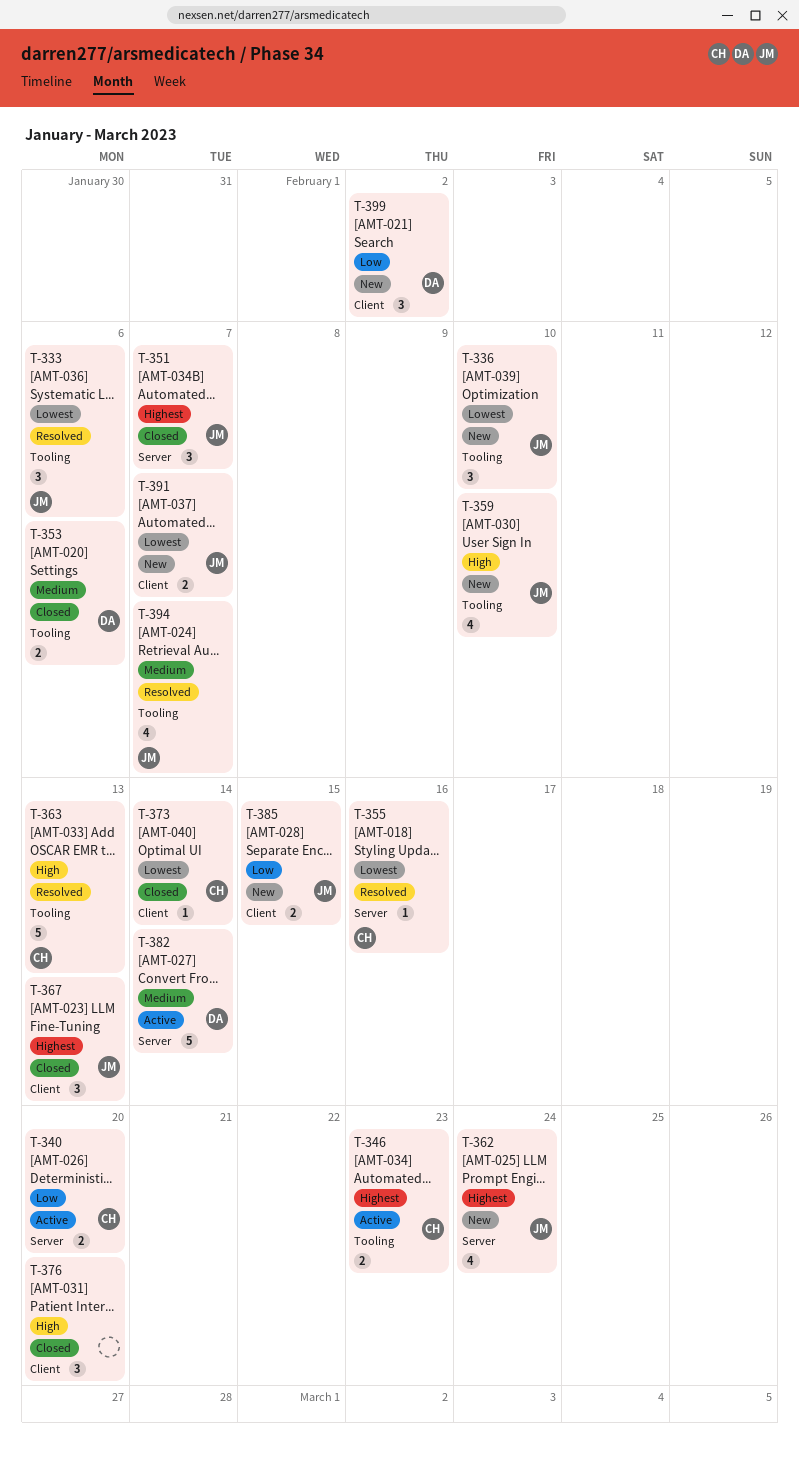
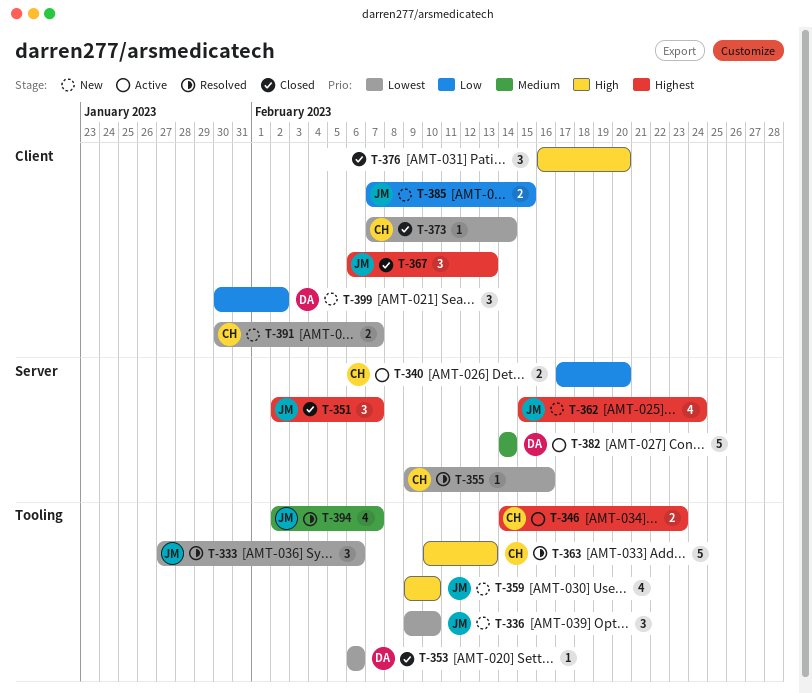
T-353, priority: Medium -> Lowest
T-353, estimate: 2 -> 1
T-391, owner: JM -> CH

